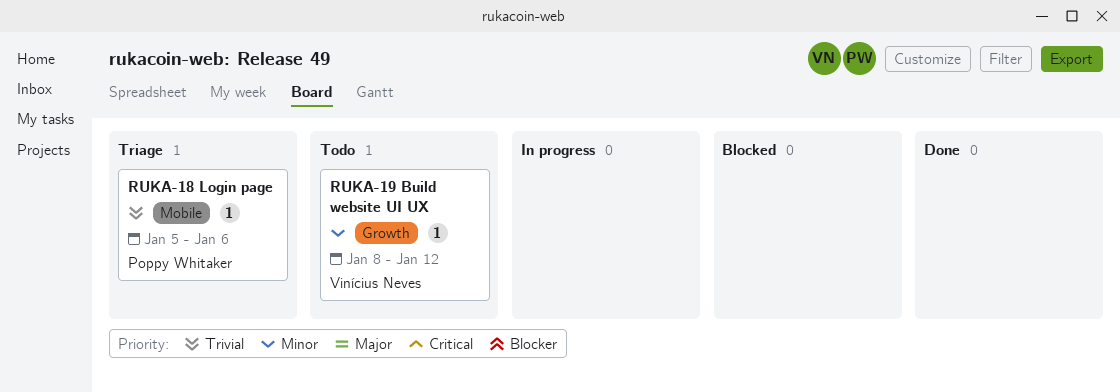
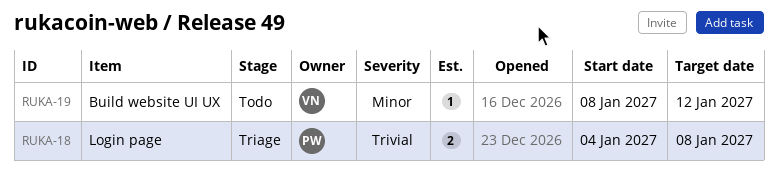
RUKA-18, estimate: 1 -> 2
RUKA-18, start: Jan 5 -> Jan 4
RUKA-18, due: Jan 6 -> Jan 8

